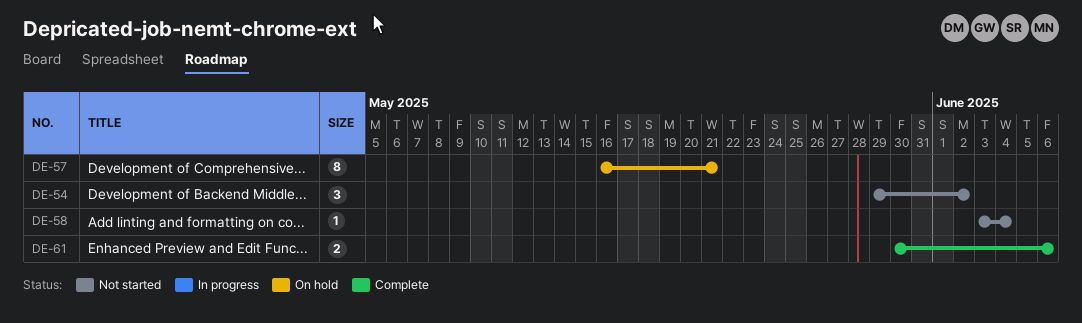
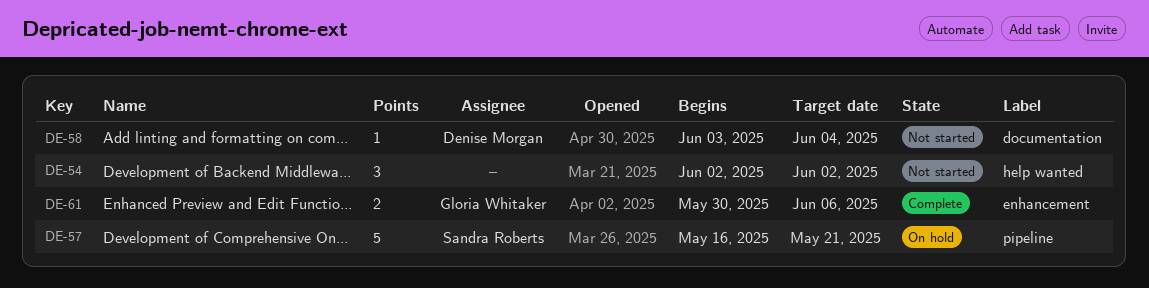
DE-54, start: May 29 -> Jun 2
DE-57, estimate: 8 -> 5

